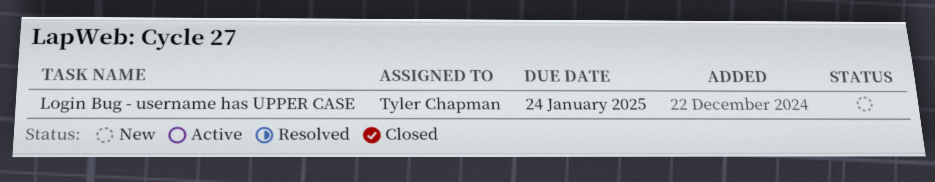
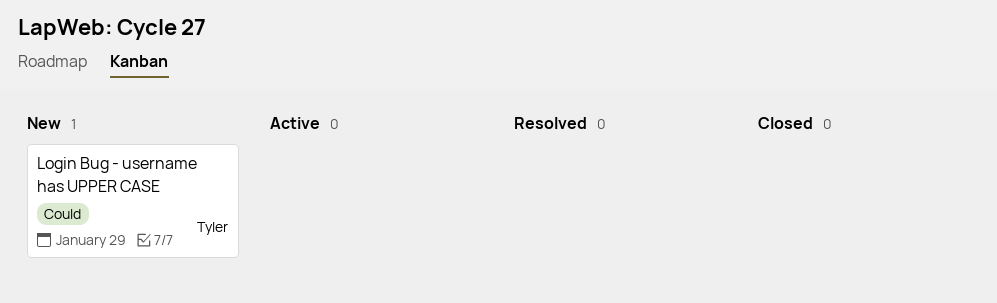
Login Bug - username has UPPER CASE, due: Jan 24 -> Jan 29

